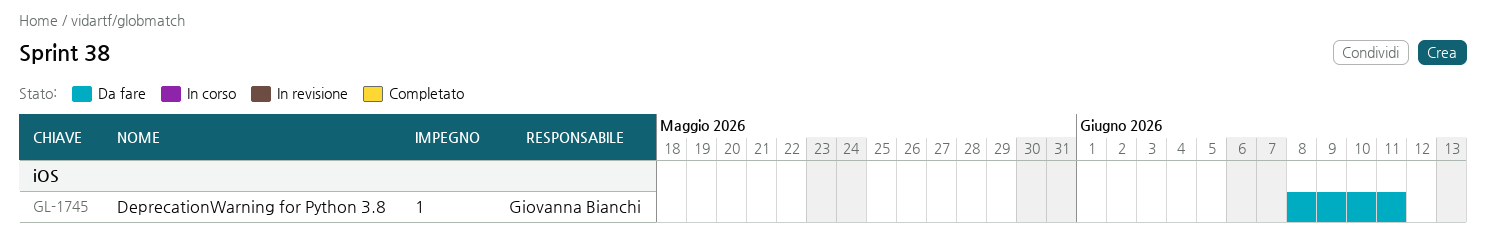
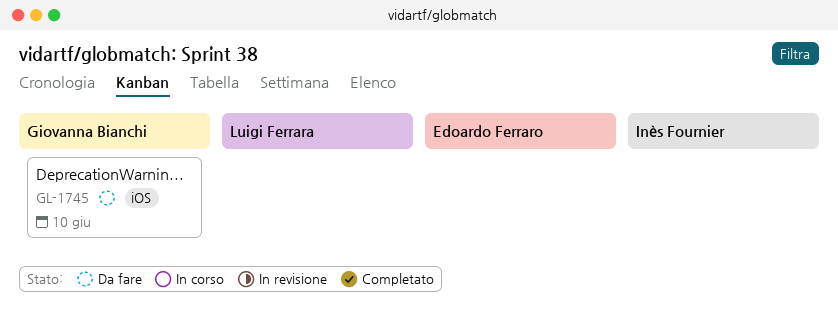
GL-1745, due: Jun 11 -> Jun 10

